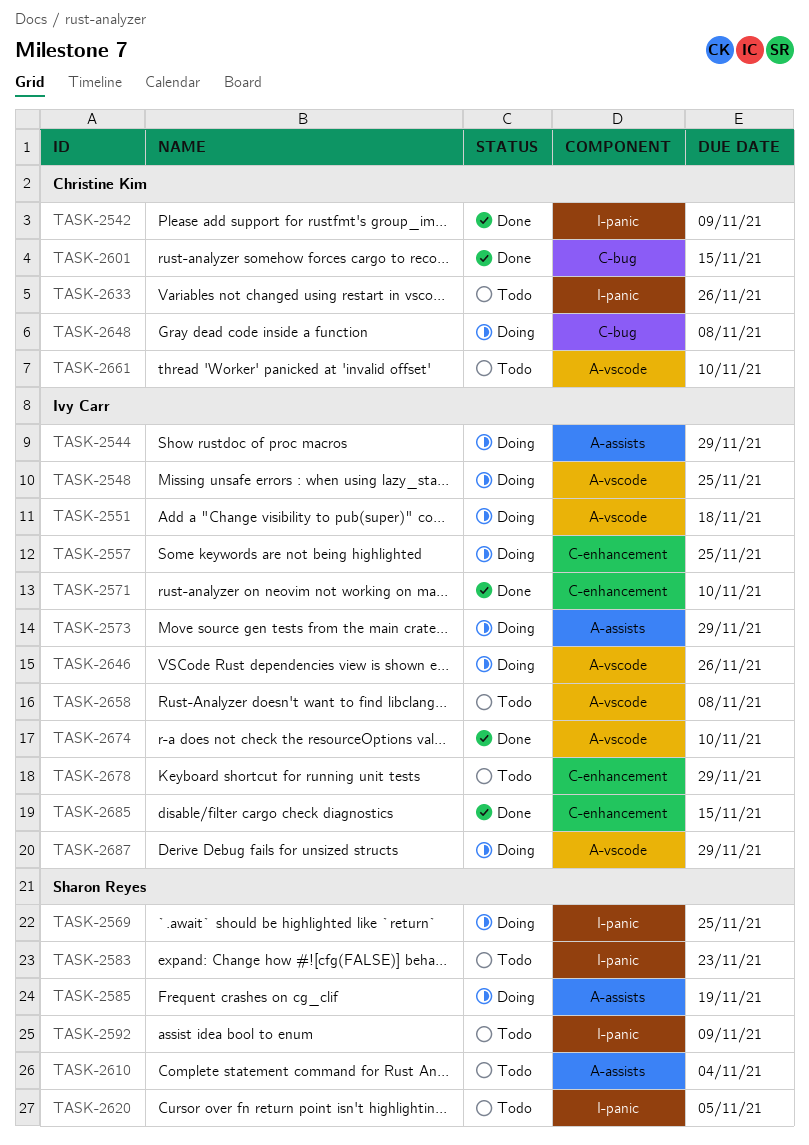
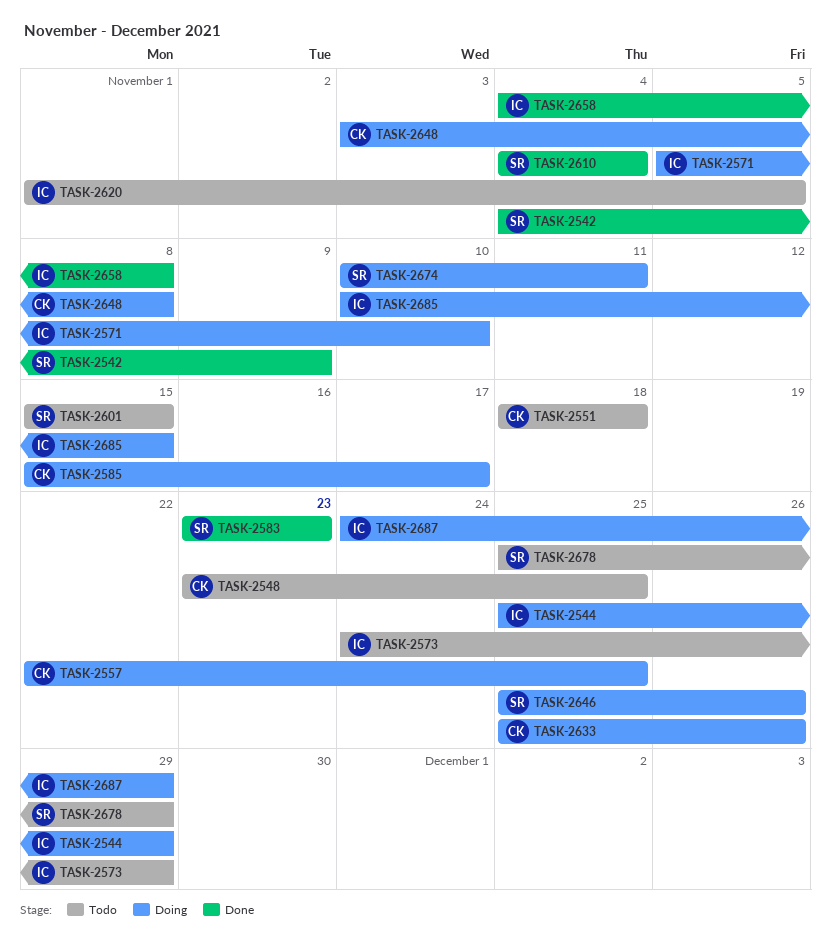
TASK-2542, owner: Christine Kim -> Sharon Reyes
TASK-2548, status: Doing -> Todo
TASK-2548, owner: Ivy Carr -> Christine Kim
TASK-2551, status: Doing -> Todo
TASK-2551, owner: Ivy Carr -> Christine Kim
TASK-2557, owner: Ivy Carr -> Christine Kim
TASK-2569: present -> none
TASK-2571, status: Done -> Doing
TASK-2573, status: Doing -> Todo
TASK-2583, status: Todo -> Done
TASK-2585, owner: Sharon Reyes -> Christine Kim
TASK-2585, due: Nov 19 -> Nov 17
TASK-2592: present -> none
TASK-2601, status: Done -> Todo
TASK-2601, owner: Christine Kim -> Sharon Reyes
TASK-2610, status: Todo -> Done
TASK-2620, owner: Sharon Reyes -> Ivy Carr
TASK-2633, status: Todo -> Doing
TASK-2646, owner: Ivy Carr -> Sharon Reyes
TASK-2658, status: Todo -> Done
TASK-2661: present -> none
TASK-2674, status: Done -> Doing
TASK-2674, owner: Ivy Carr -> Sharon Reyes
TASK-2674, due: Nov 10 -> Nov 11
TASK-2678, owner: Ivy Carr -> Sharon Reyes
TASK-2685, status: Done -> Doing

